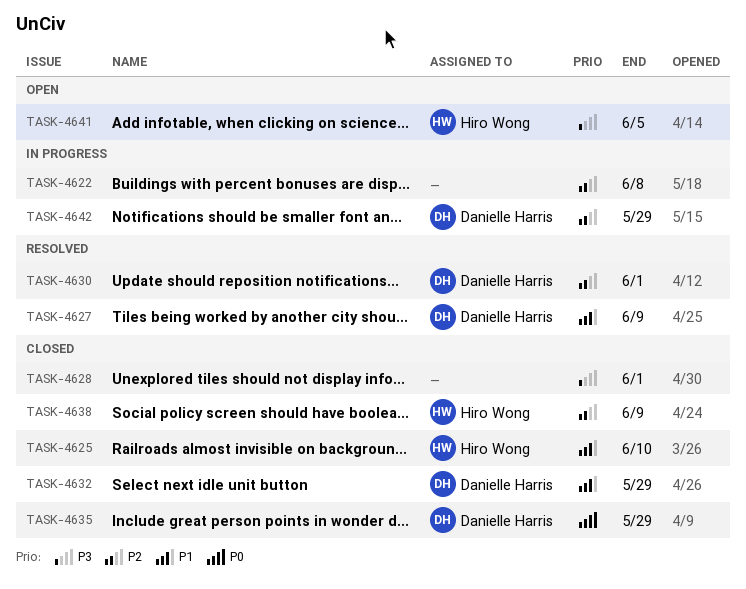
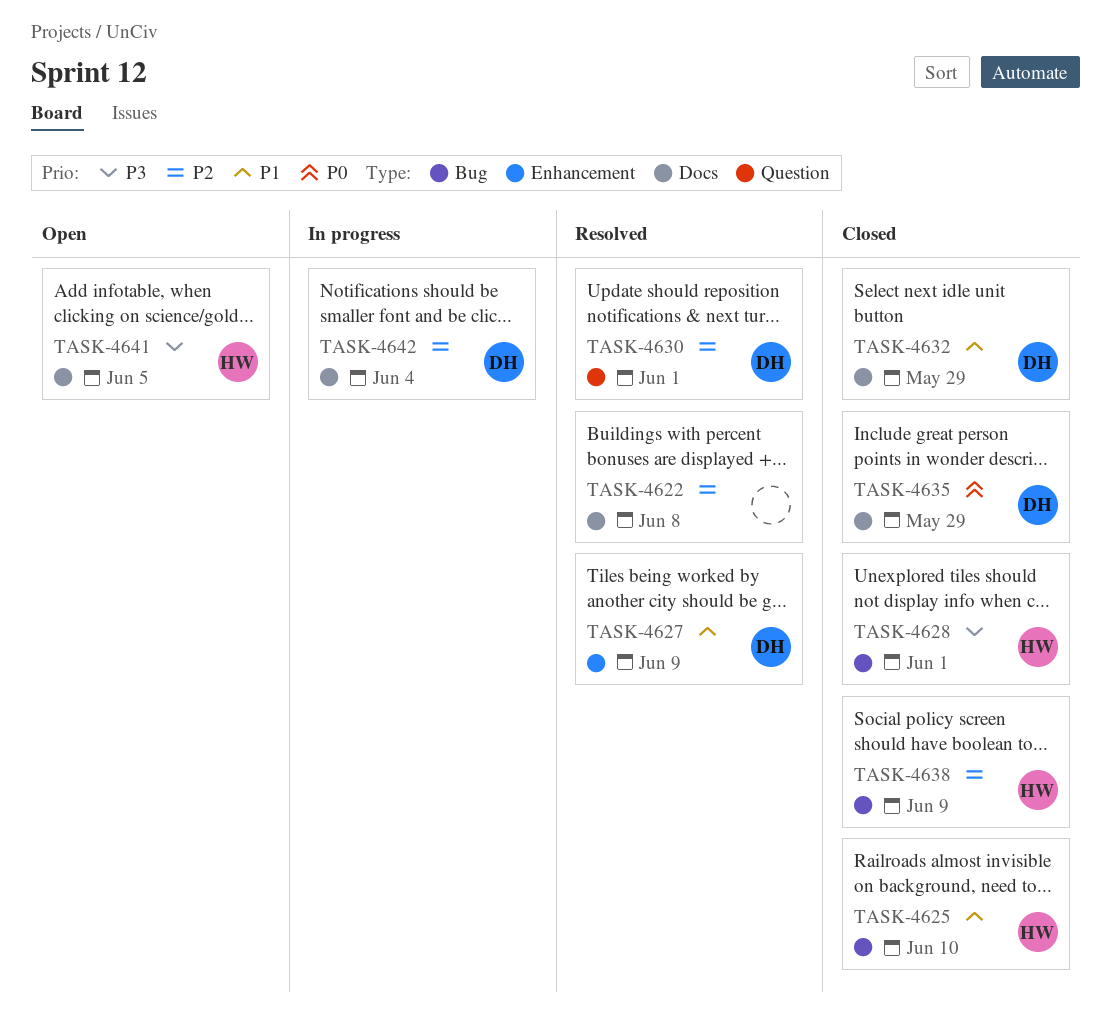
TASK-4622, status: In progress -> Resolved
TASK-4628, owner: none -> Hiro Wong
TASK-4642, due: May 29 -> Jun 4

